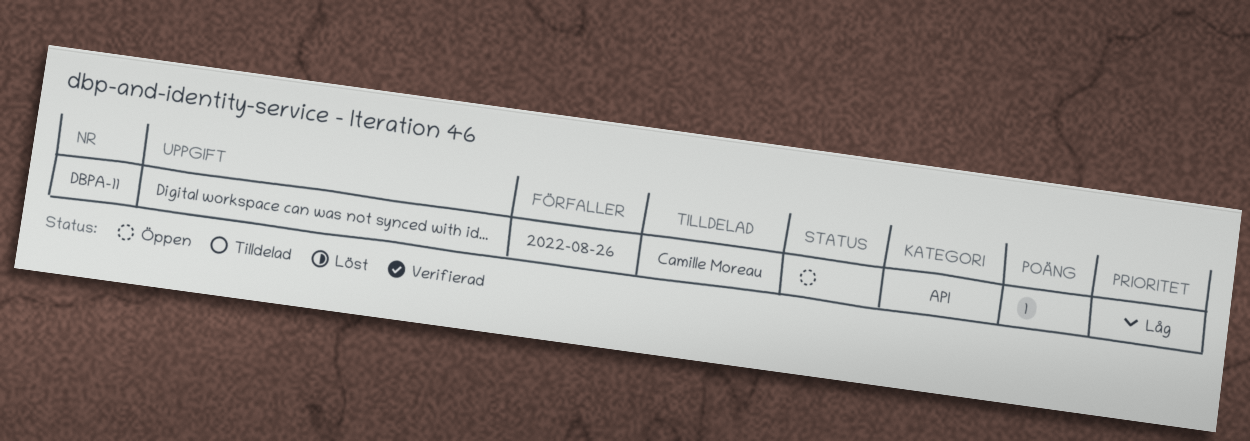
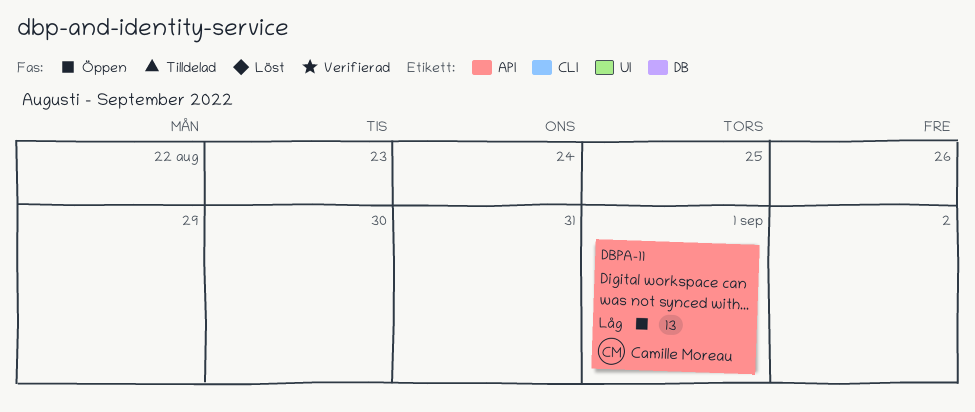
DBPA-11, estimate: 1 -> 13
DBPA-11, due: Aug 26 -> Sep 1

